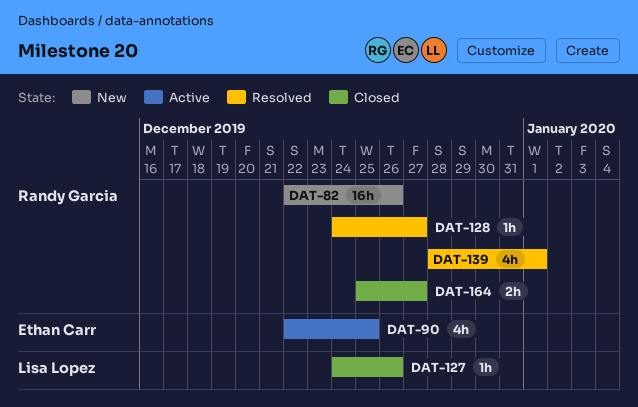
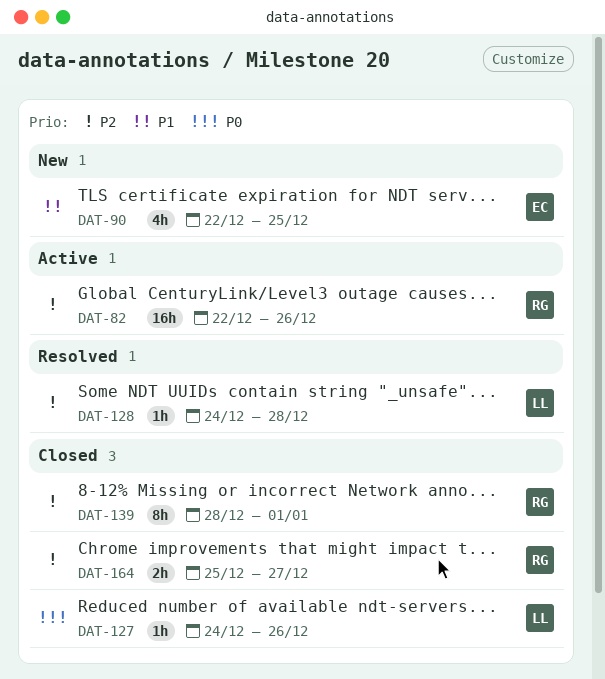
DAT-82, status: New -> Active
DAT-90, status: Active -> New
DAT-128, owner: Randy Garcia -> Lisa Lopez
DAT-128, due: Dec 27 -> Dec 28
DAT-139, status: Resolved -> Closed
DAT-139, estimate: 4h -> 8h

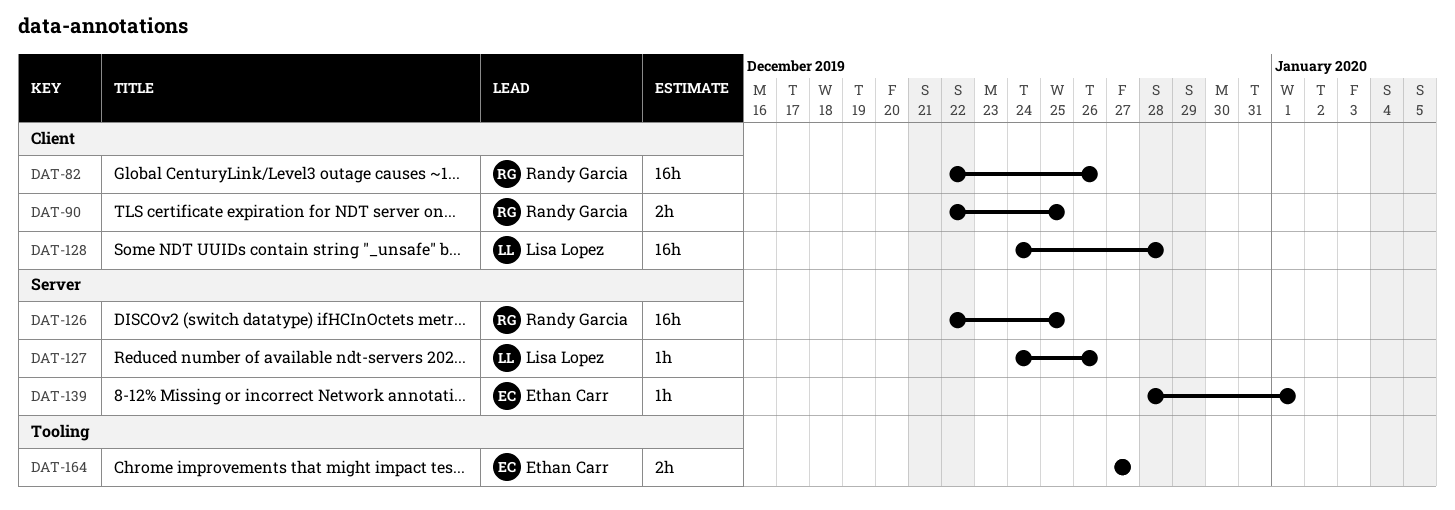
DAT-90, owner: Ethan Carr -> Randy Garcia
DAT-90, estimate: 4h -> 2h
DAT-126: none -> present
DAT-128, estimate: 1h -> 16h
DAT-139, owner: Randy Garcia -> Ethan Carr
DAT-139, estimate: 8h -> 1h
DAT-164, owner: Randy Garcia -> Ethan Carr
DAT-164, start: Dec 25 -> Dec 27

